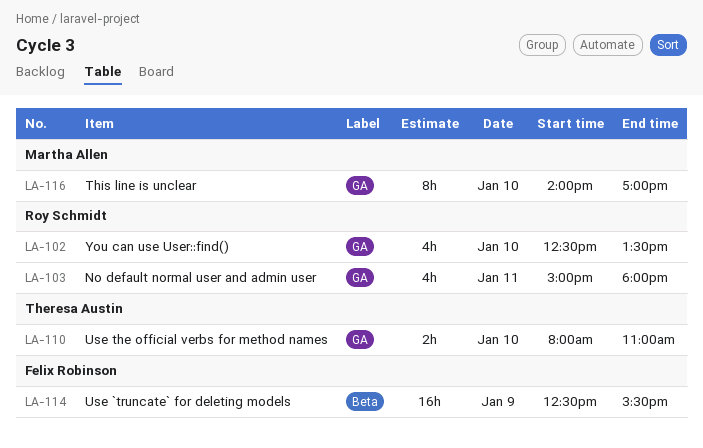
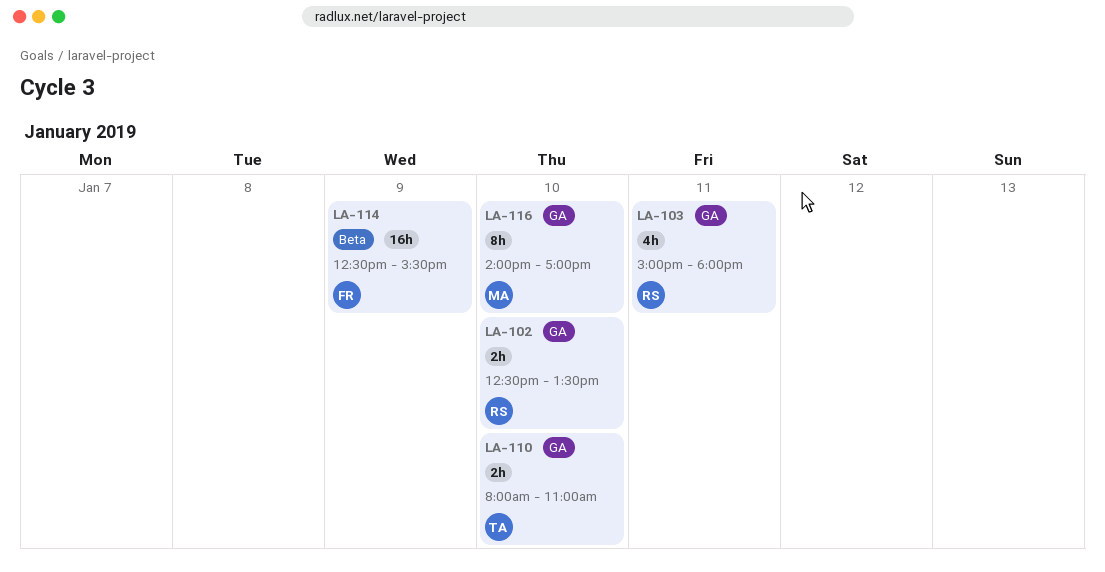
LA-102, estimate: 4h -> 2h

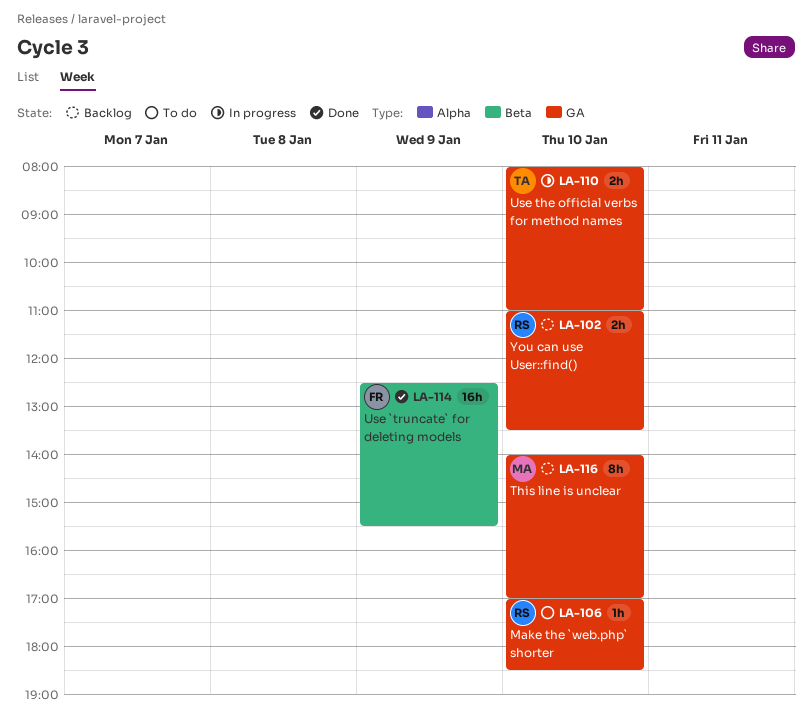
LA-102, begins: 12:30 -> 11:00
LA-103: present -> none
LA-106: none -> present

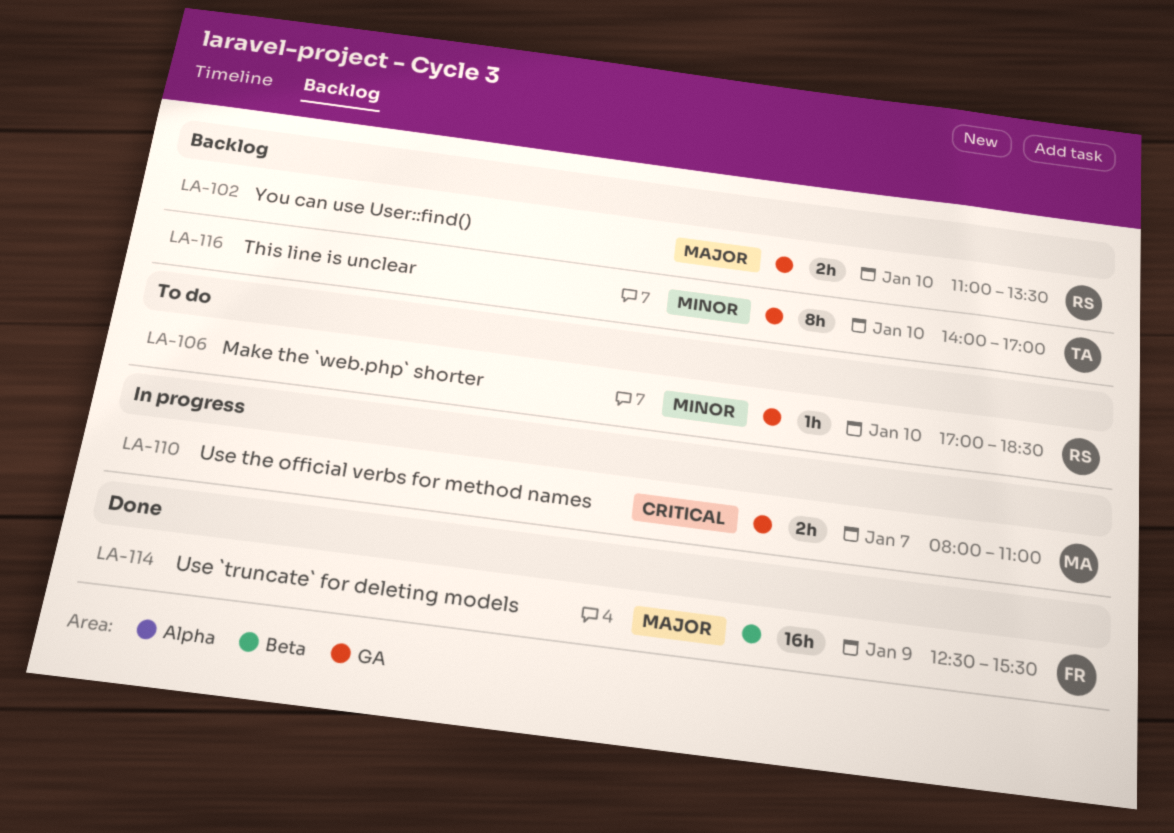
LA-110, owner: TA -> MA
LA-110, day: Jan 10 -> Jan 7
LA-116, owner: MA -> TA

